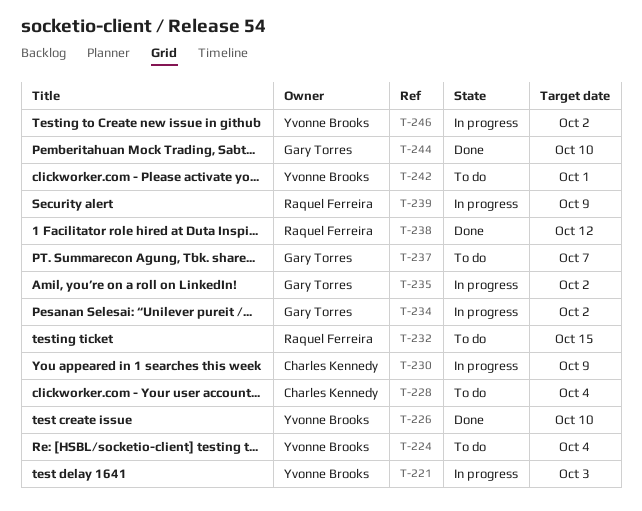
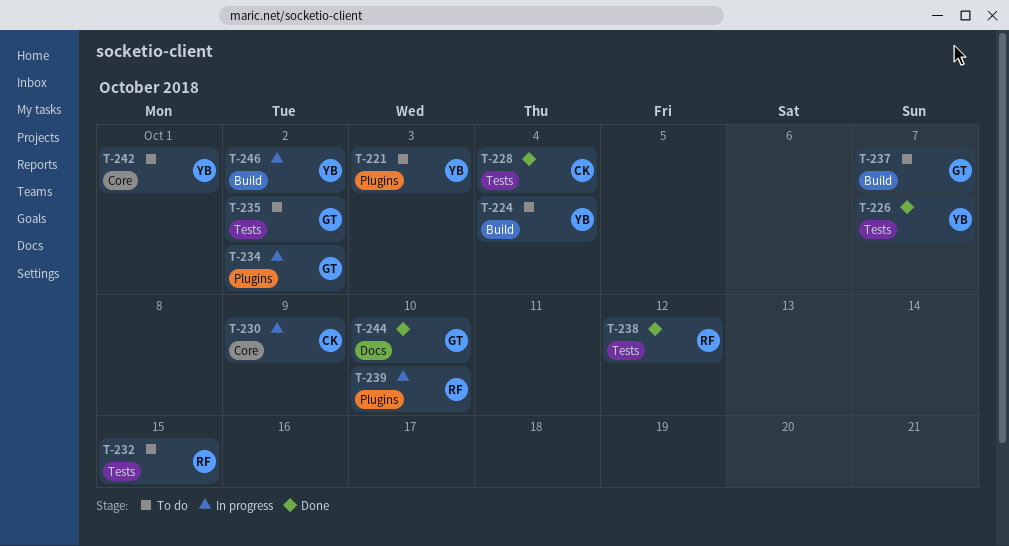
T-221, status: In progress -> To do
T-226, due: Oct 10 -> Oct 7
T-228, status: To do -> Done
T-235, status: In progress -> To do
T-239, due: Oct 9 -> Oct 10

